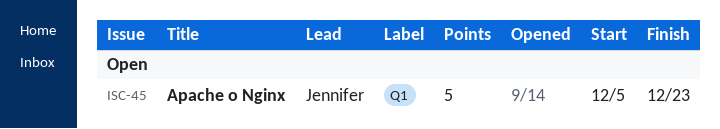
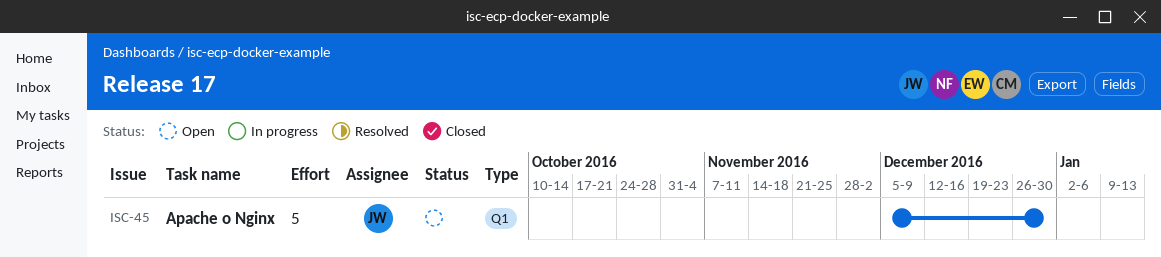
ISC-45, due: Dec 23 -> Dec 30

